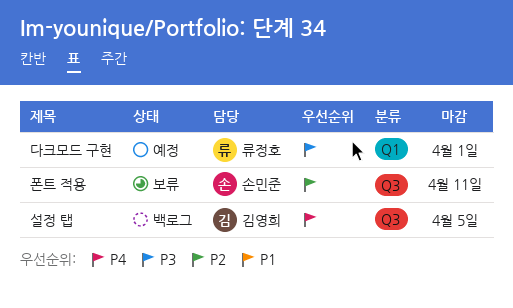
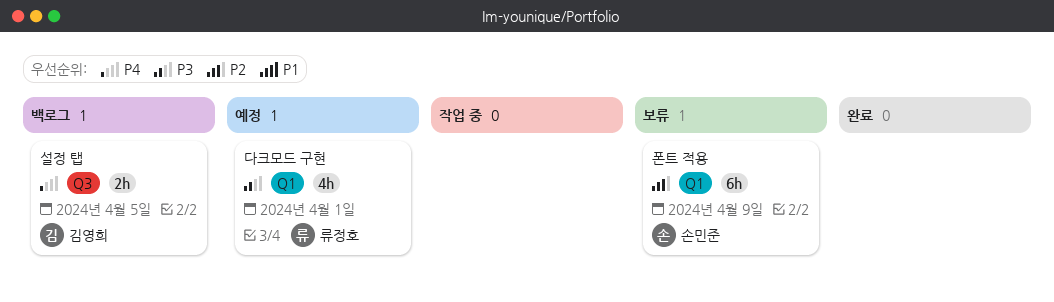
폰트 적용, label: Q3 -> Q1
폰트 적용, due: Apr 11 -> Apr 9

